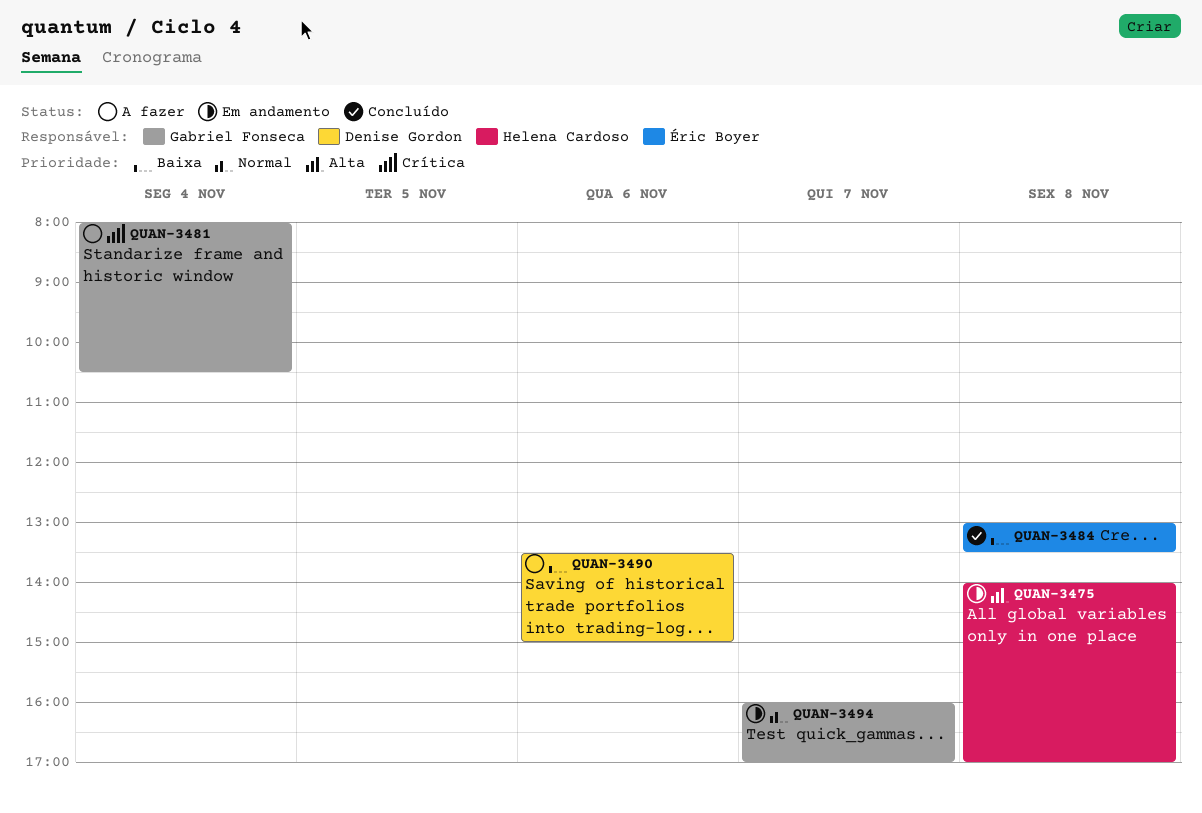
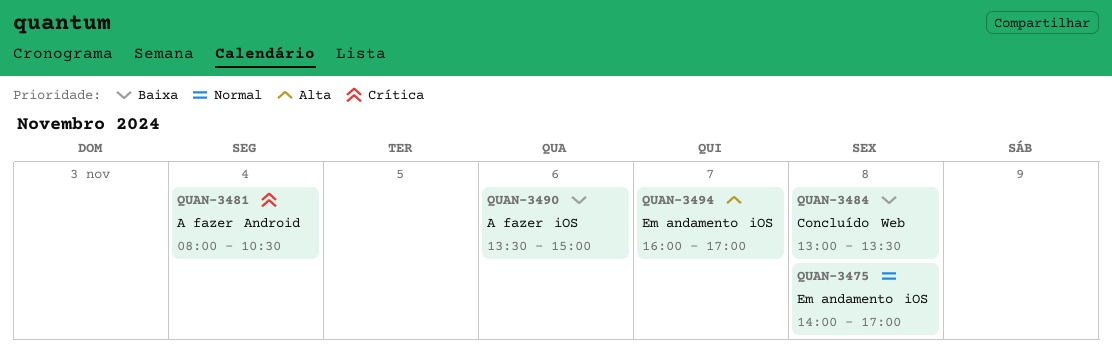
QUAN-3475, priority: Alta -> Normal
QUAN-3494, priority: Normal -> Alta

